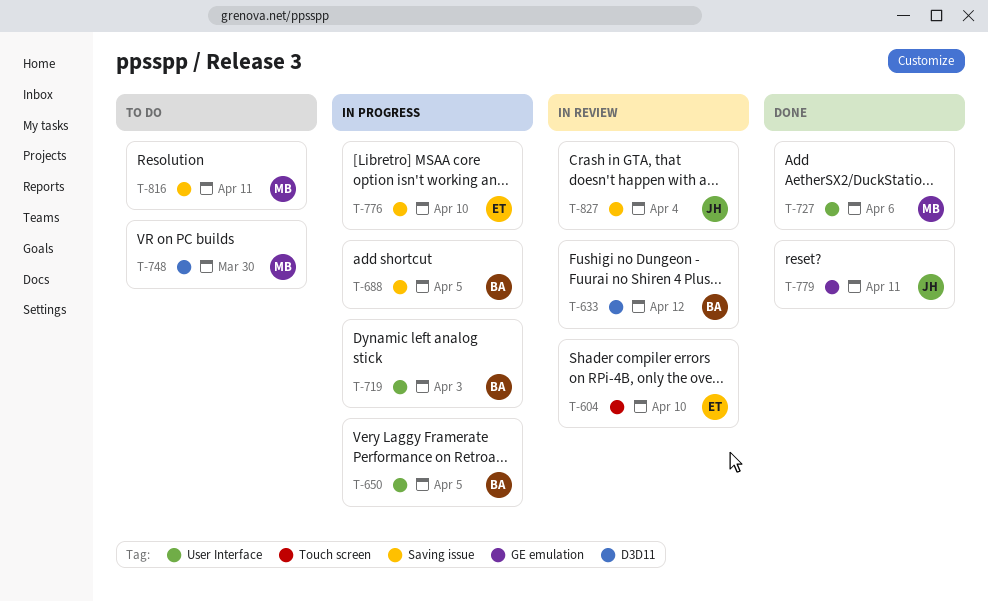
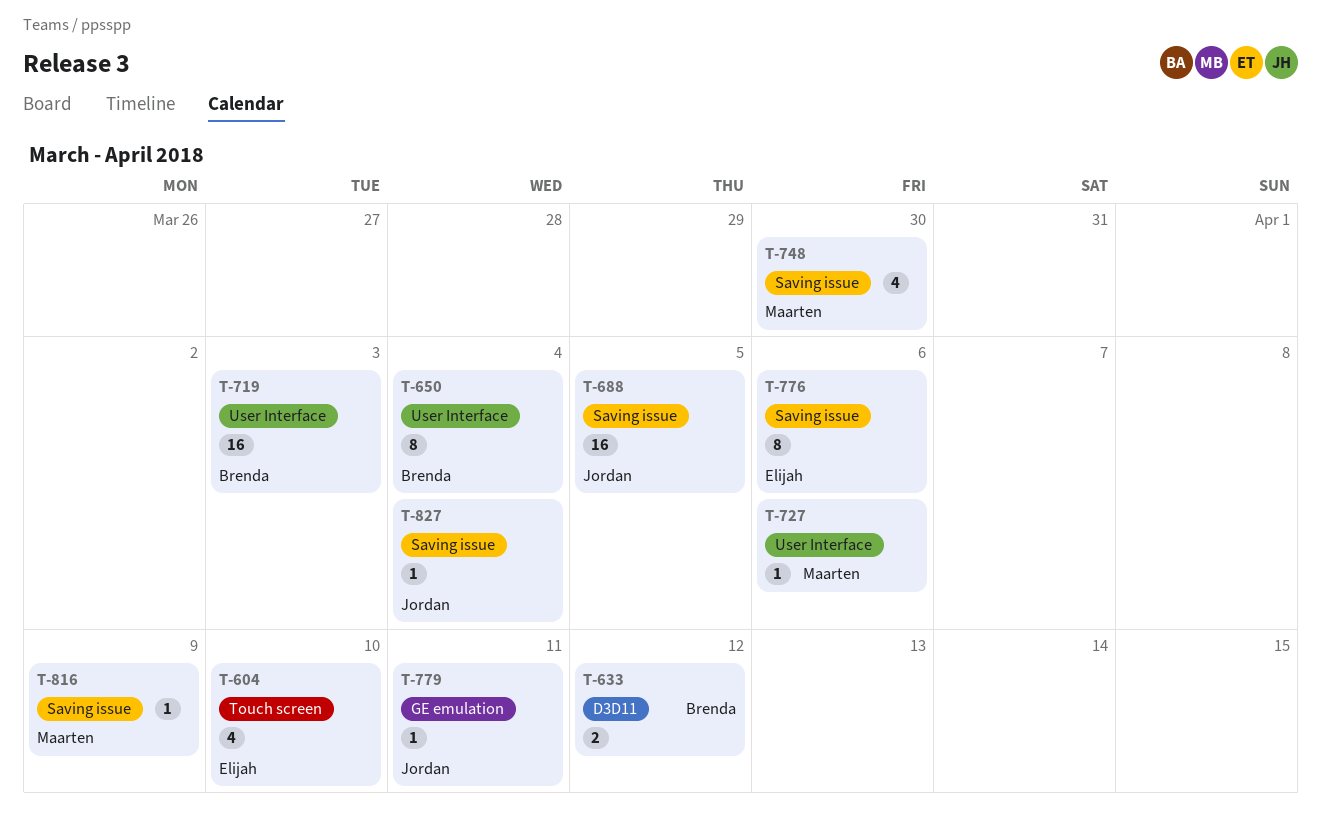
T-650, due: Apr 5 -> Apr 4
T-688, owner: Brenda -> Jordan
T-748, label: D3D11 -> Saving issue
T-776, due: Apr 10 -> Apr 6
T-816, due: Apr 11 -> Apr 9

